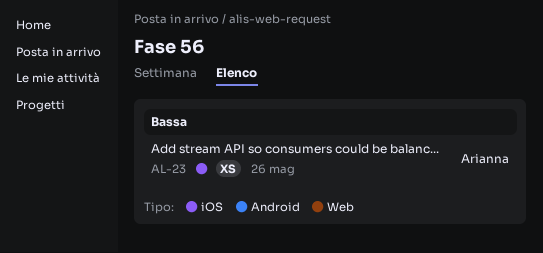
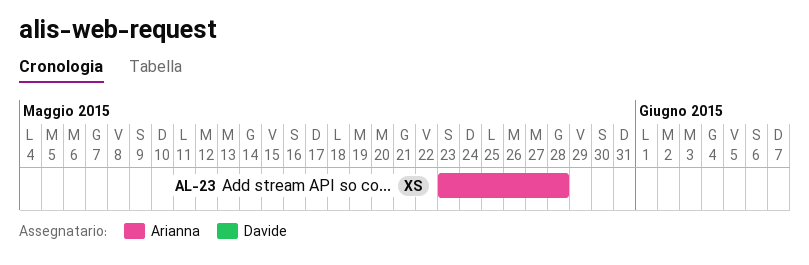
AL-23, due: May 26 -> May 28

